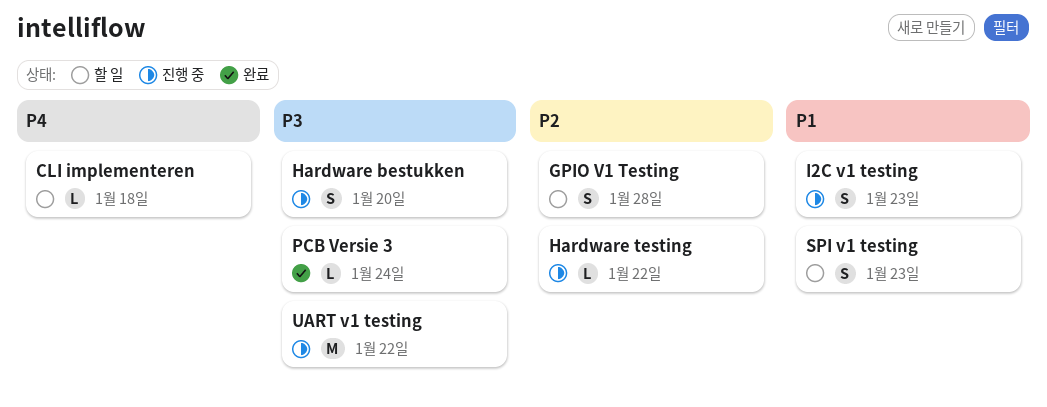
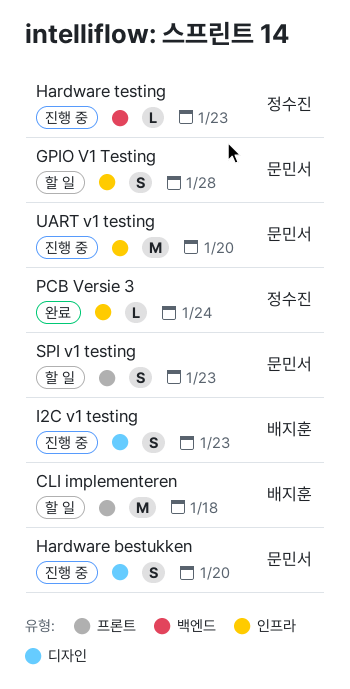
CLI implementeren, estimate: L -> M
Hardware testing, due: Jan 22 -> Jan 23
UART v1 testing, due: Jan 22 -> Jan 20

